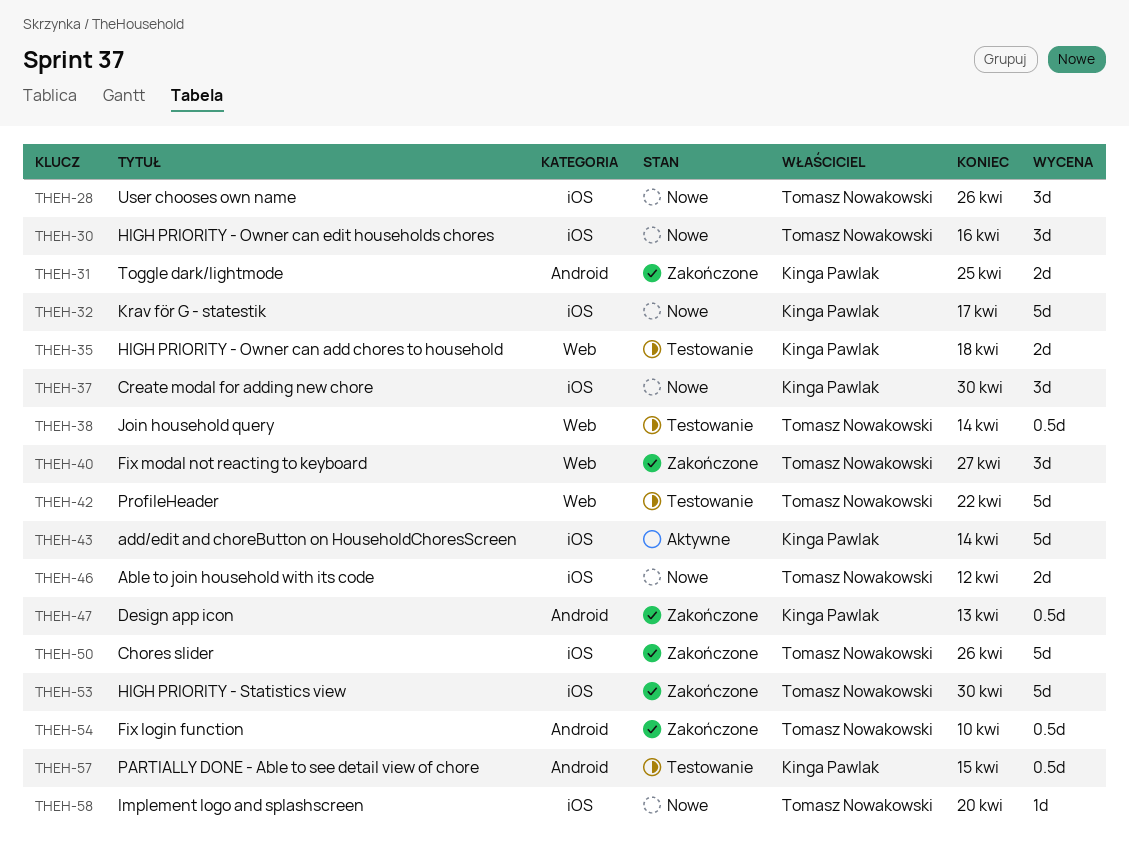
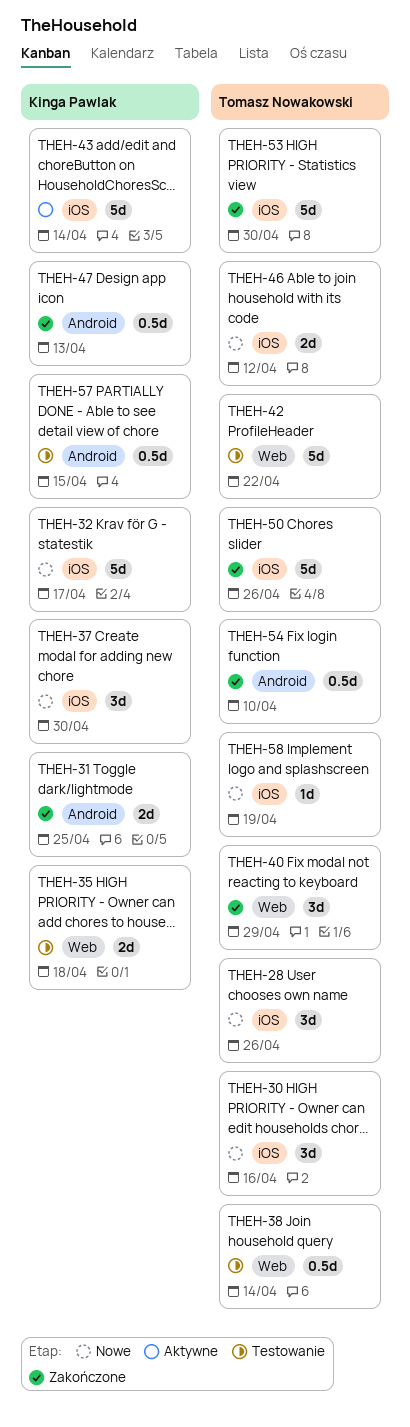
THEH-40, due: Apr 27 -> Apr 29
THEH-58, due: Apr 20 -> Apr 19

